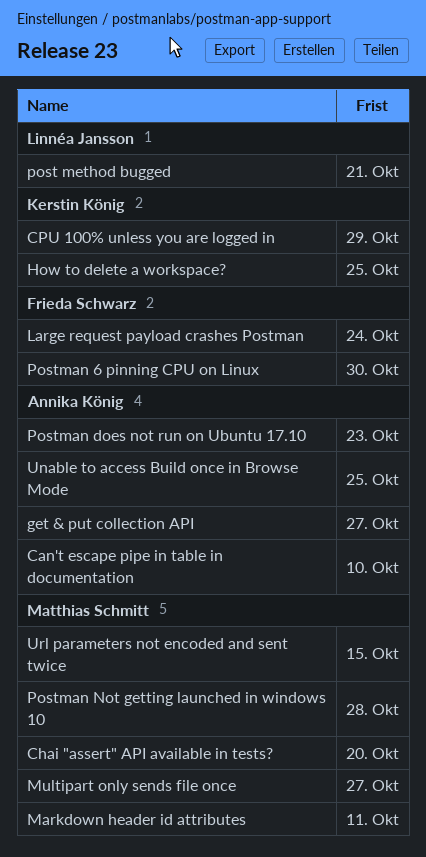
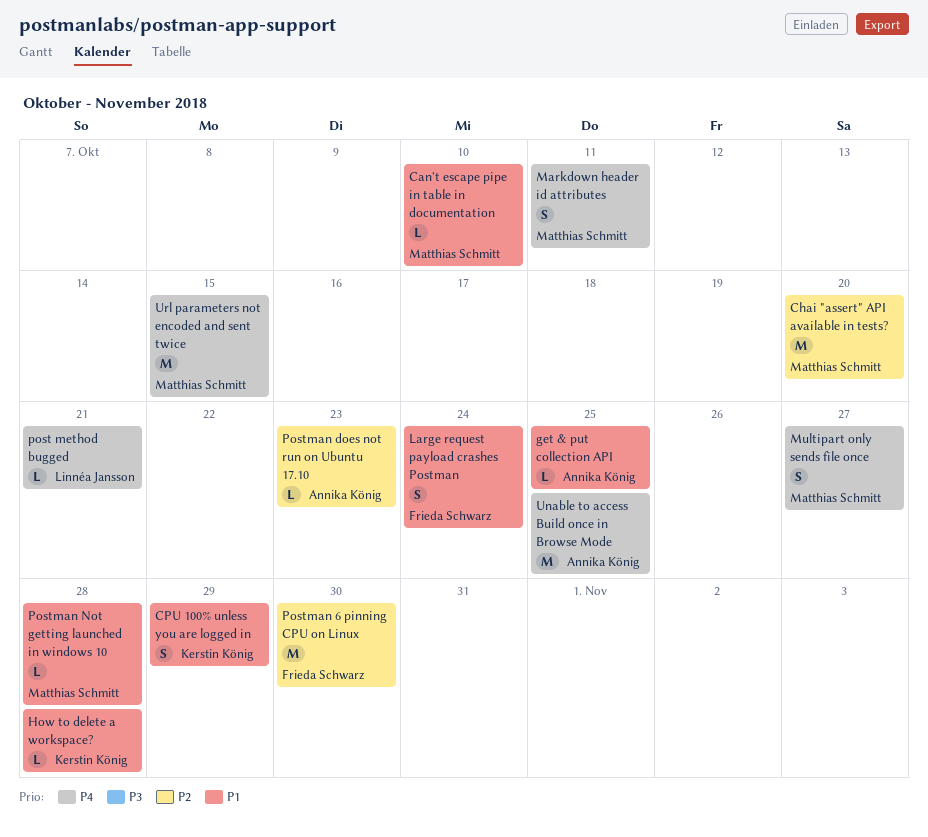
Can't escape pipe in table in documentation, owner: Annika König -> Matthias Schmitt
get & put collection API, due: Oct 27 -> Oct 25
How to delete a workspace?, due: Oct 25 -> Oct 28

